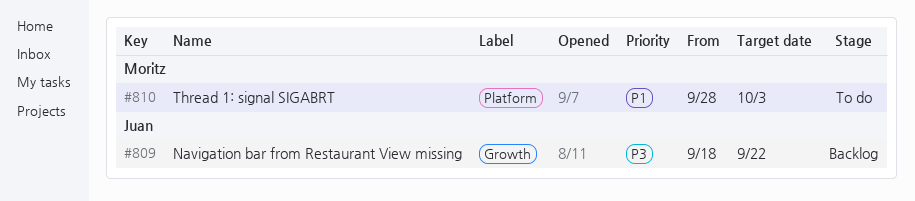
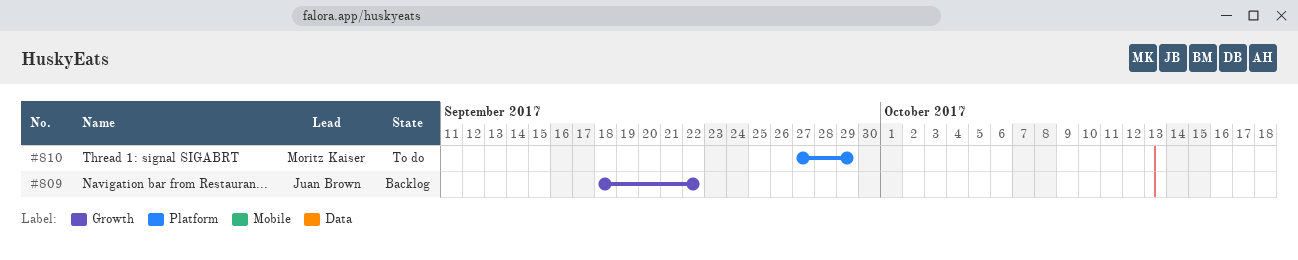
#810, start: Sep 28 -> Sep 27
#810, due: Oct 3 -> Sep 29

